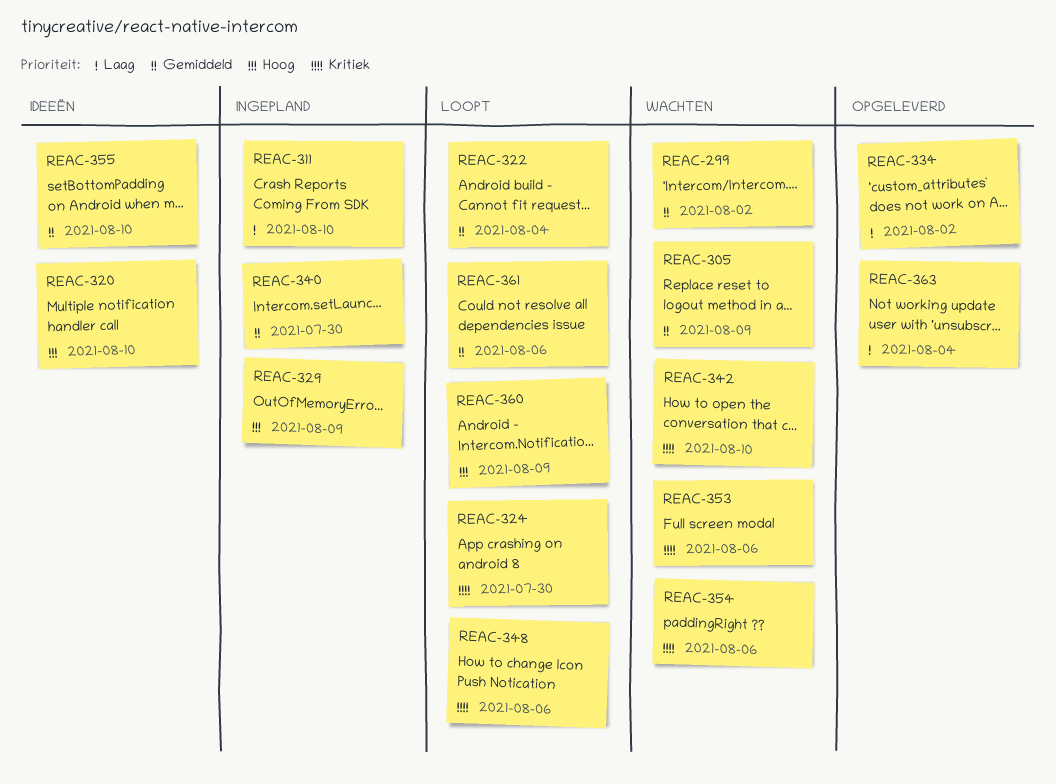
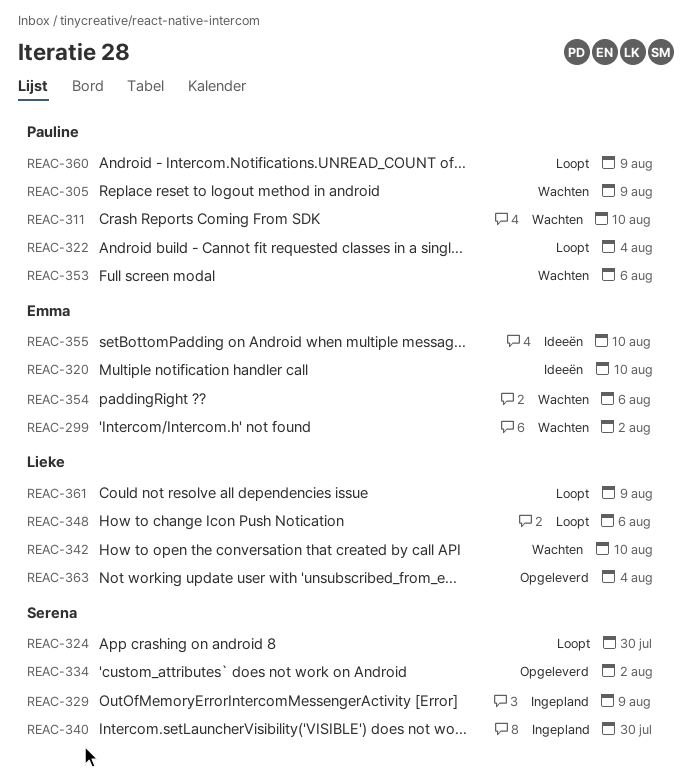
REAC-311, status: Ingepland -> Wachten
REAC-361, due: Aug 6 -> Aug 9

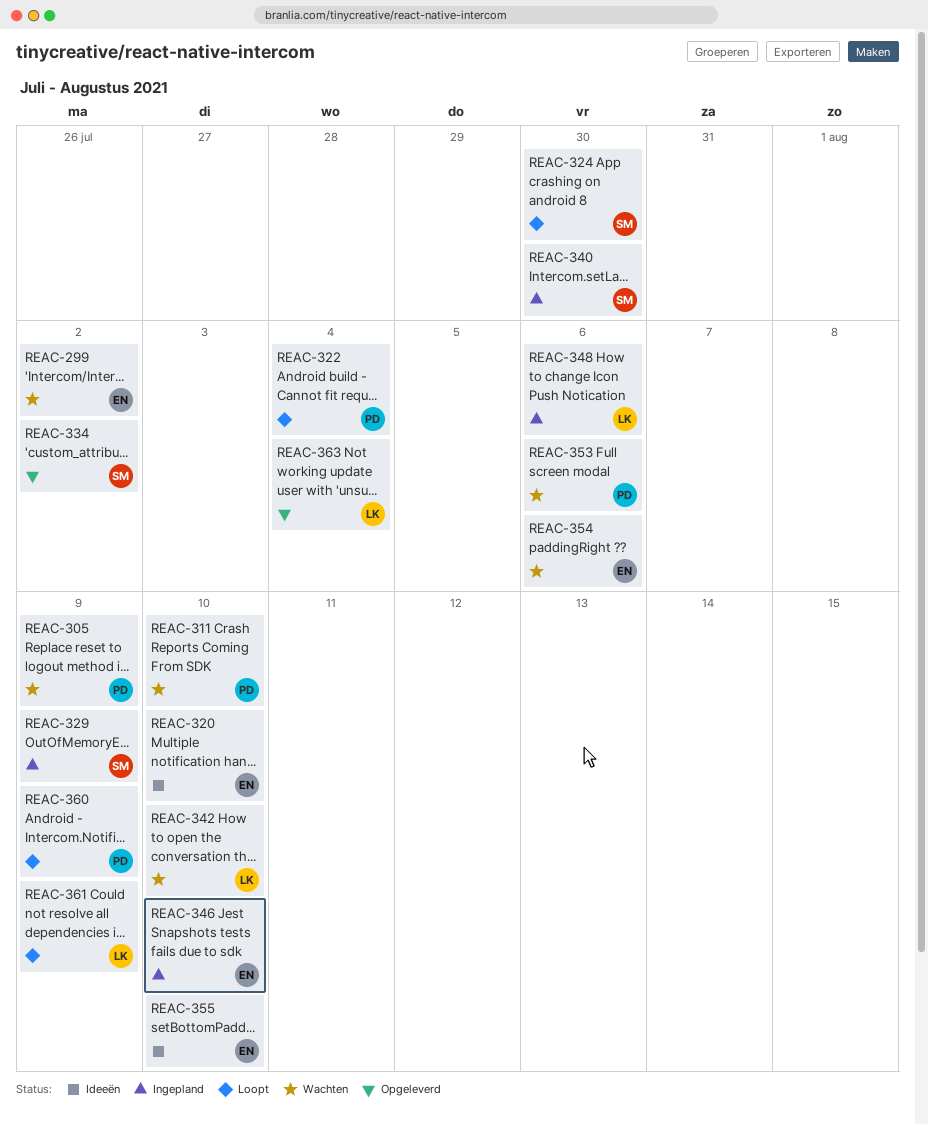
REAC-346: none -> present
REAC-348, status: Loopt -> Ingepland

